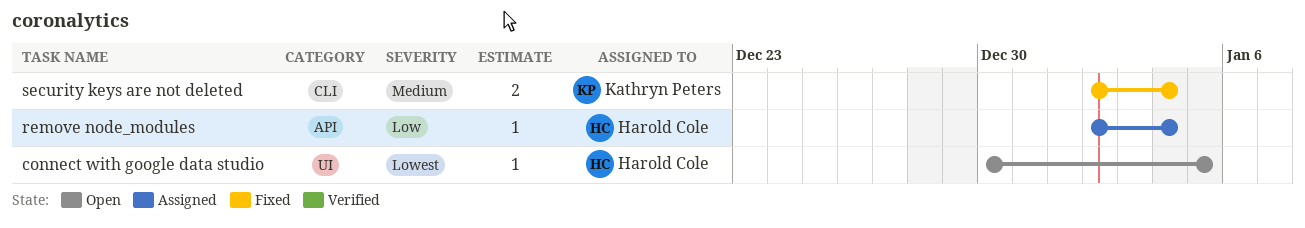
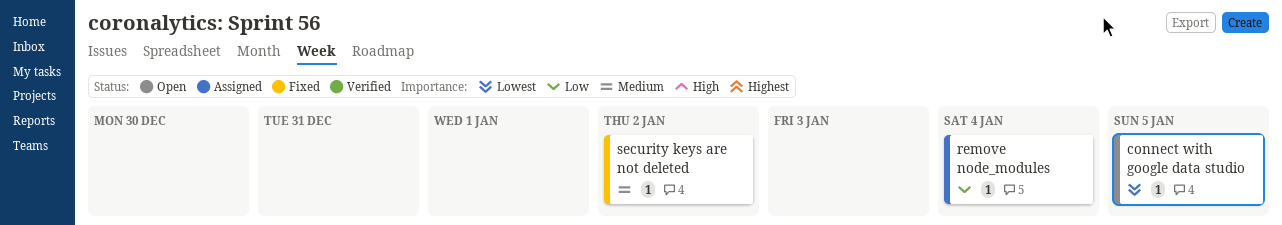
security keys are not deleted, estimate: 2 -> 1
security keys are not deleted, due: Jan 4 -> Jan 2

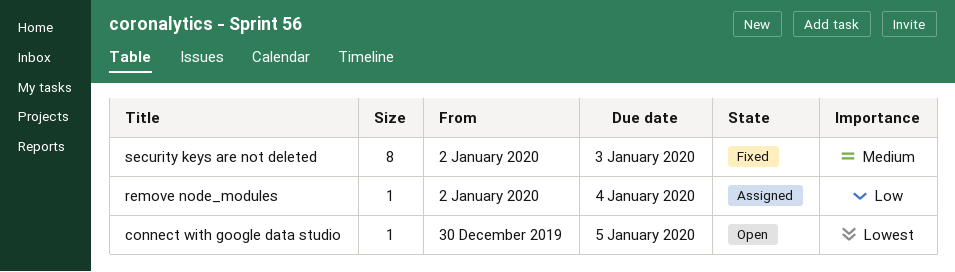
security keys are not deleted, estimate: 1 -> 8
security keys are not deleted, due: Jan 2 -> Jan 3

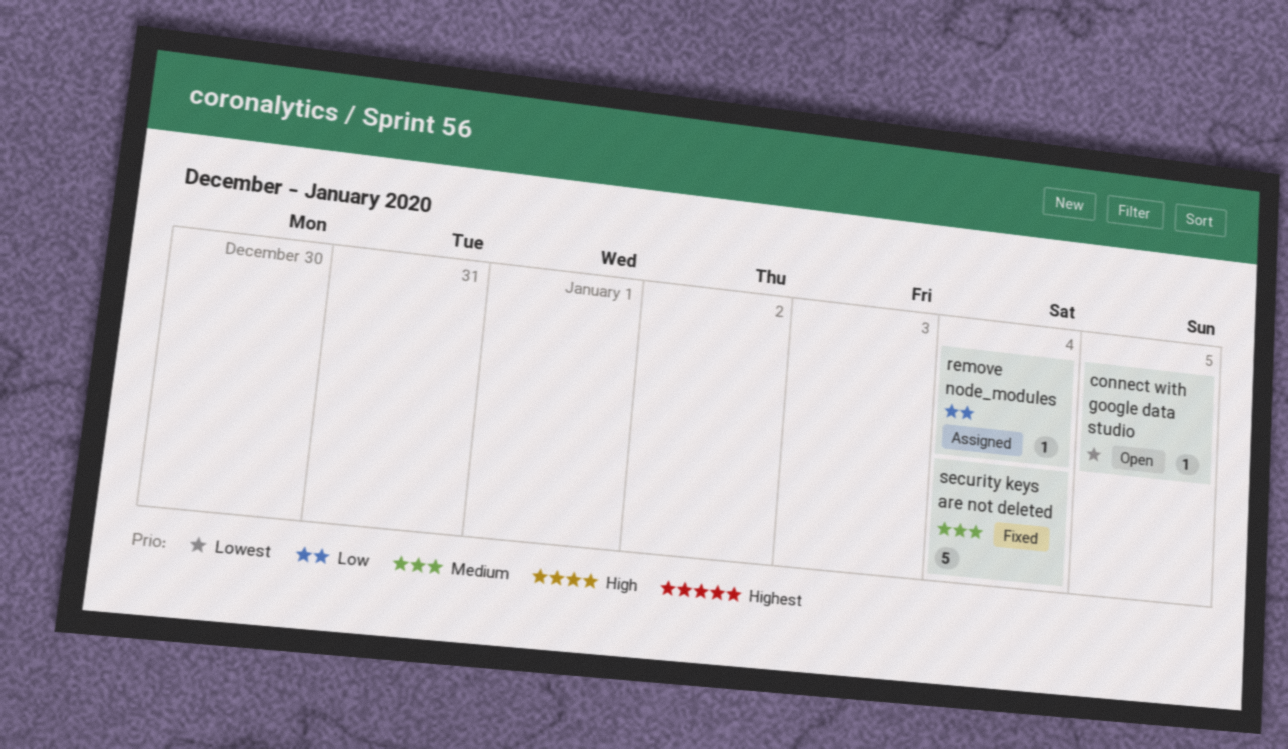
security keys are not deleted, estimate: 8 -> 5
security keys are not deleted, due: Jan 3 -> Jan 4

